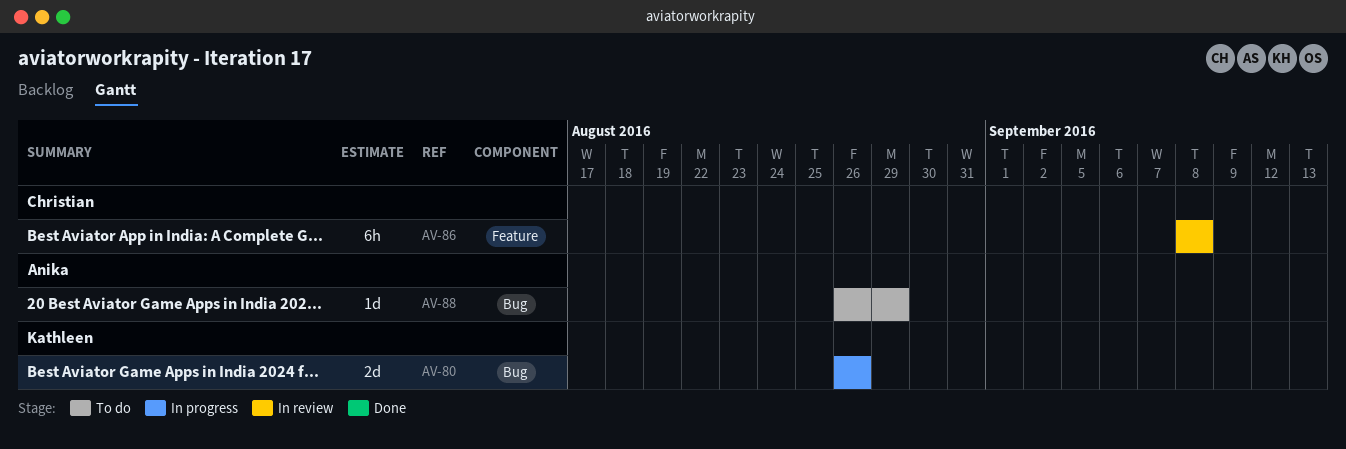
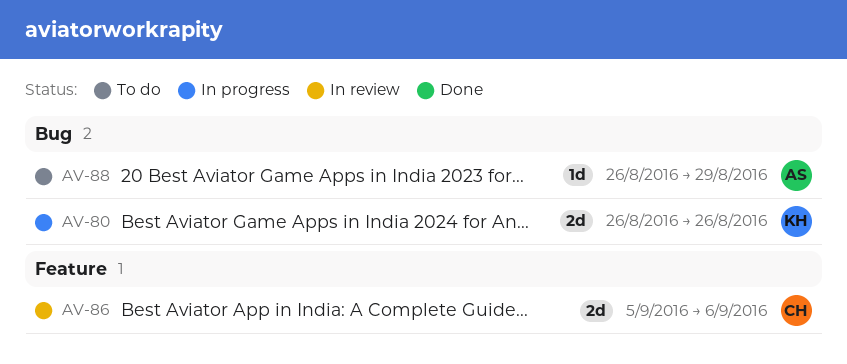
AV-86, estimate: 6h -> 2d
AV-86, start: Sep 8 -> Sep 5
AV-86, due: Sep 8 -> Sep 6

